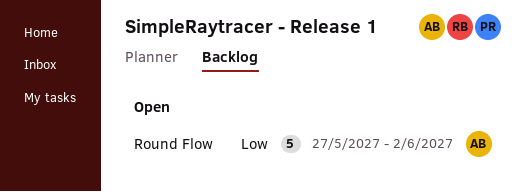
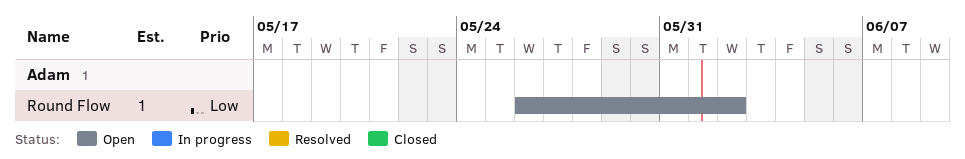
Round Flow, estimate: 5 -> 1
Round Flow, start: May 27 -> May 26

